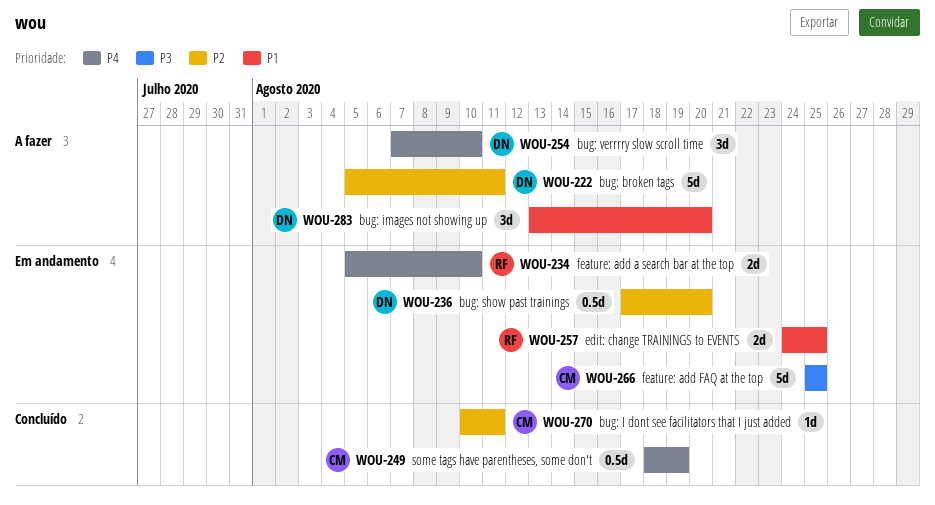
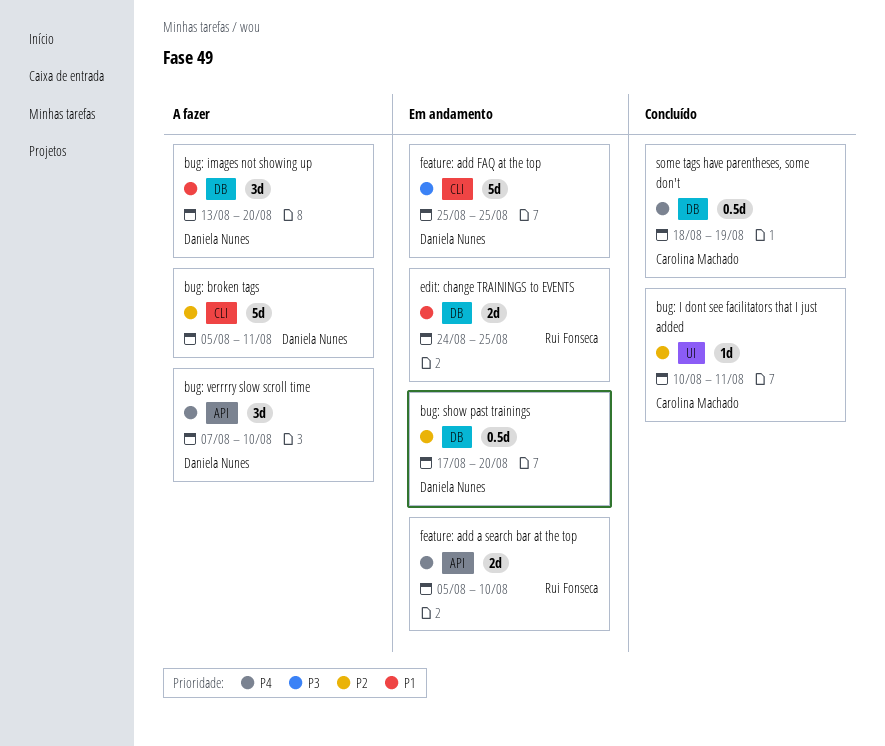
feature: add FAQ at the top, owner: Carolina Machado -> Daniela Nunes

